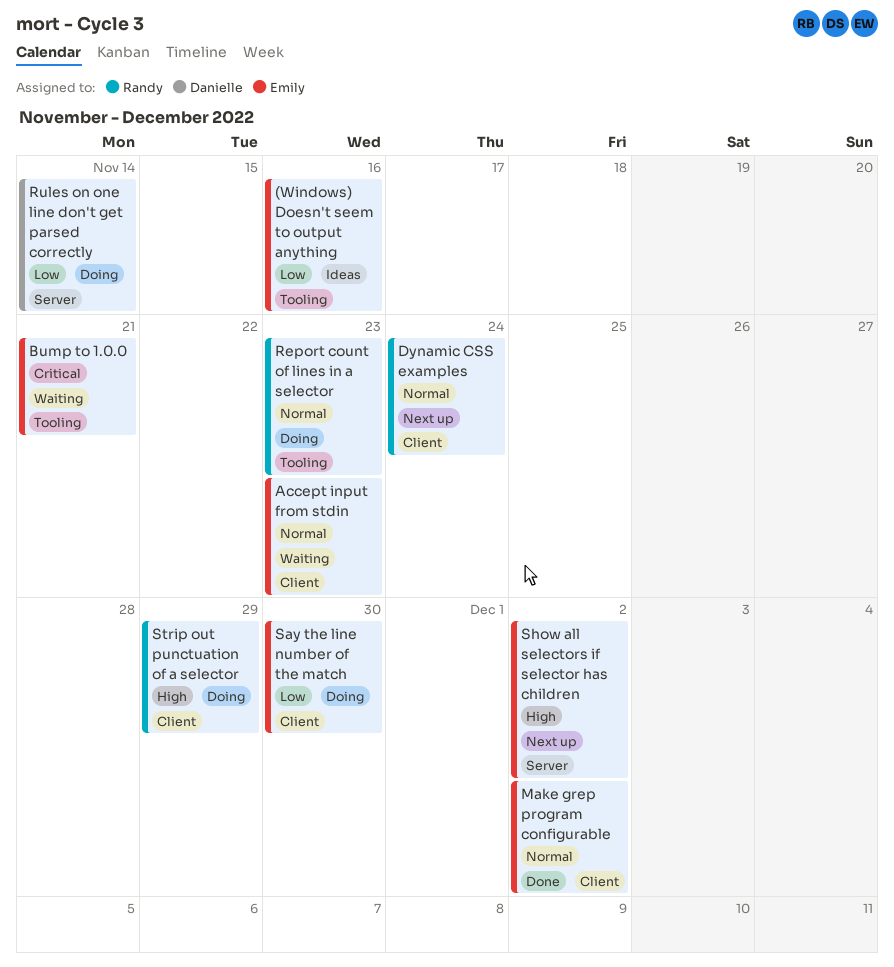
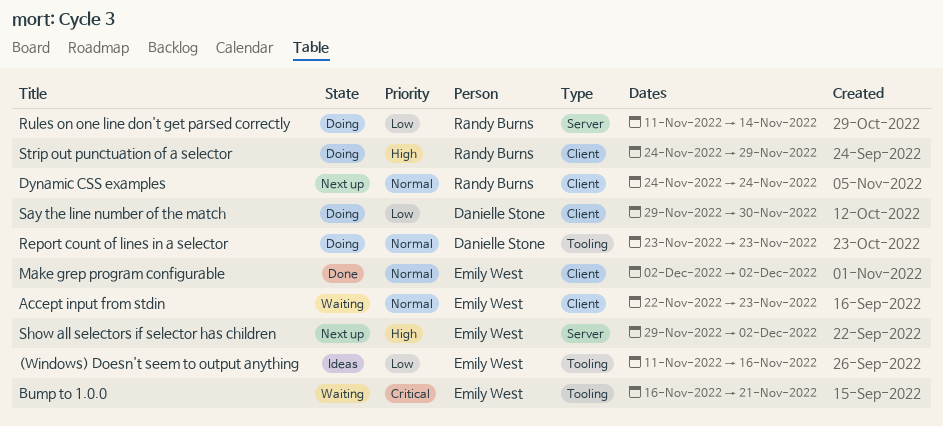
Report count of lines in a selector, owner: Randy Burns -> Danielle Stone
Rules on one line don't get parsed correctly, owner: Danielle Stone -> Randy Burns
Say the line number of the match, owner: Emily West -> Danielle Stone

